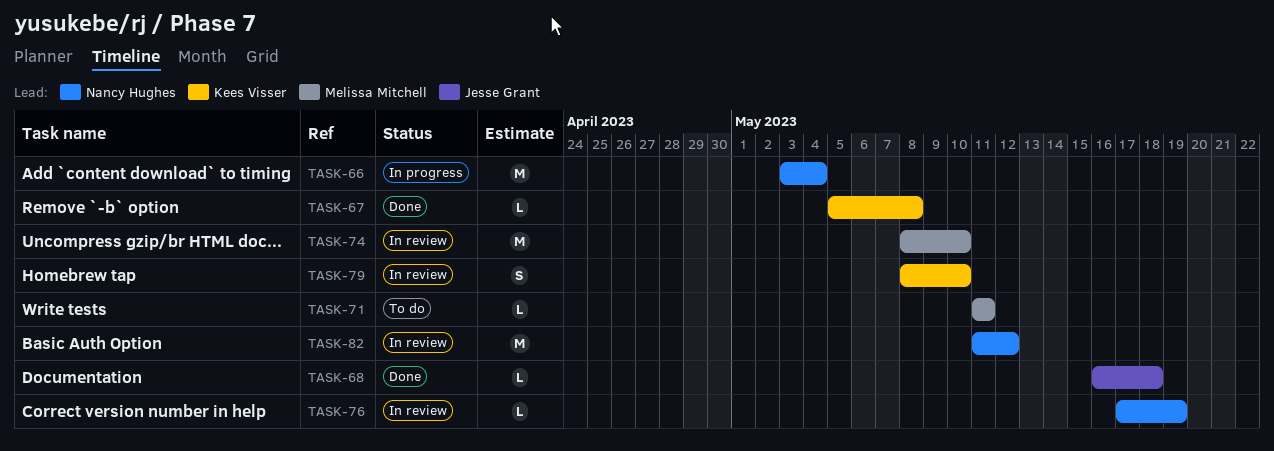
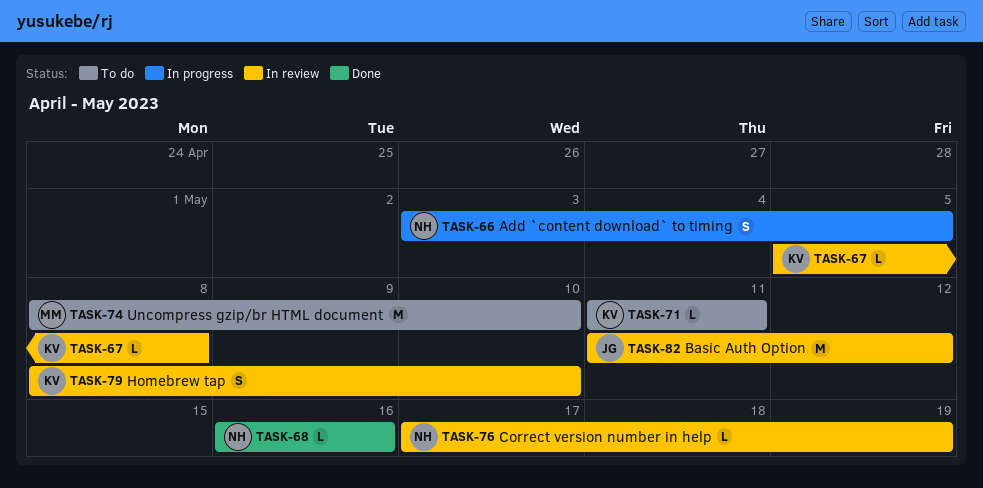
TASK-66, estimate: M -> S
TASK-66, due: May 4 -> May 5
TASK-67, status: Done -> In review
TASK-68, owner: Jesse Grant -> Nancy Hughes
TASK-68, due: May 18 -> May 16
TASK-71, owner: Melissa Mitchell -> Kees Visser
TASK-74, status: In review -> To do
TASK-82, owner: Nancy Hughes -> Jesse Grant

